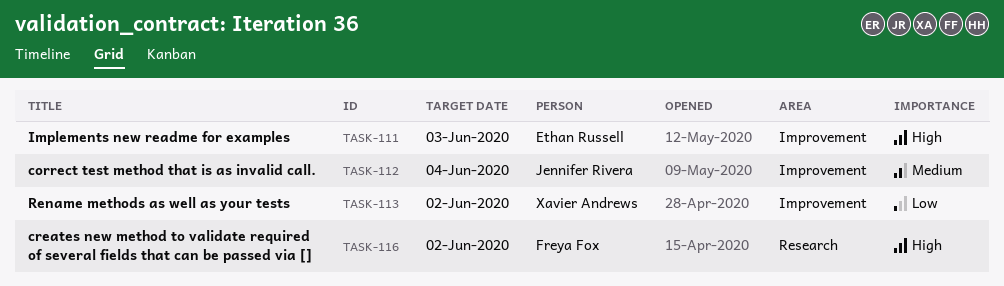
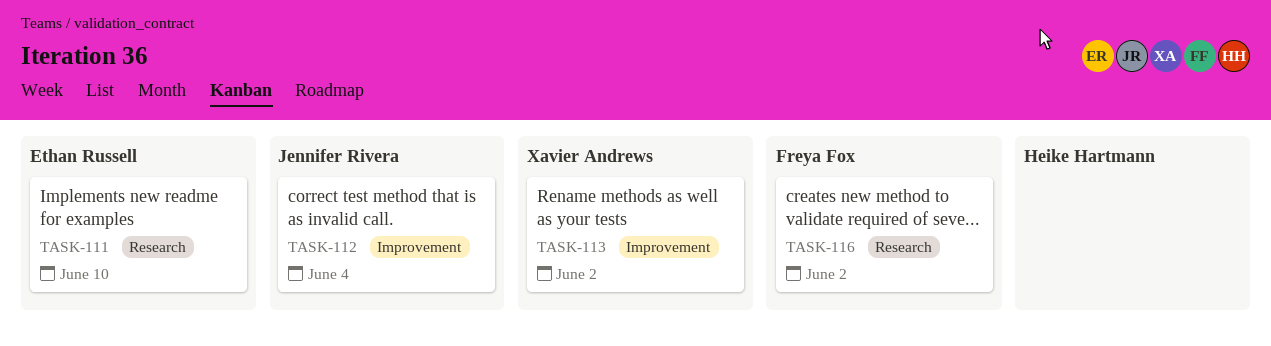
TASK-111, label: Improvement -> Research
TASK-111, due: Jun 3 -> Jun 10

